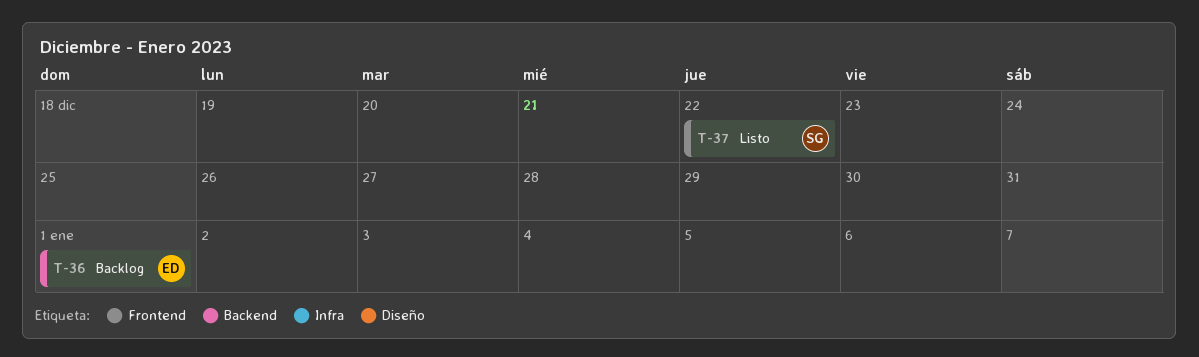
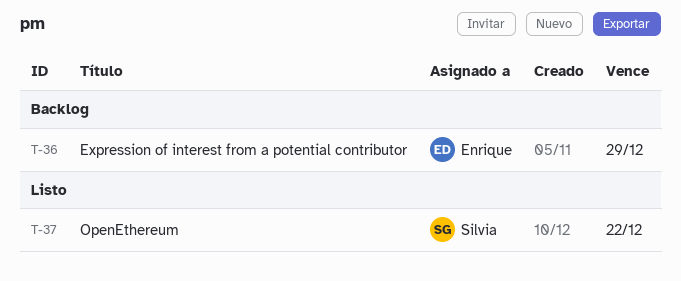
T-36, due: Jan 1 -> Dec 29

